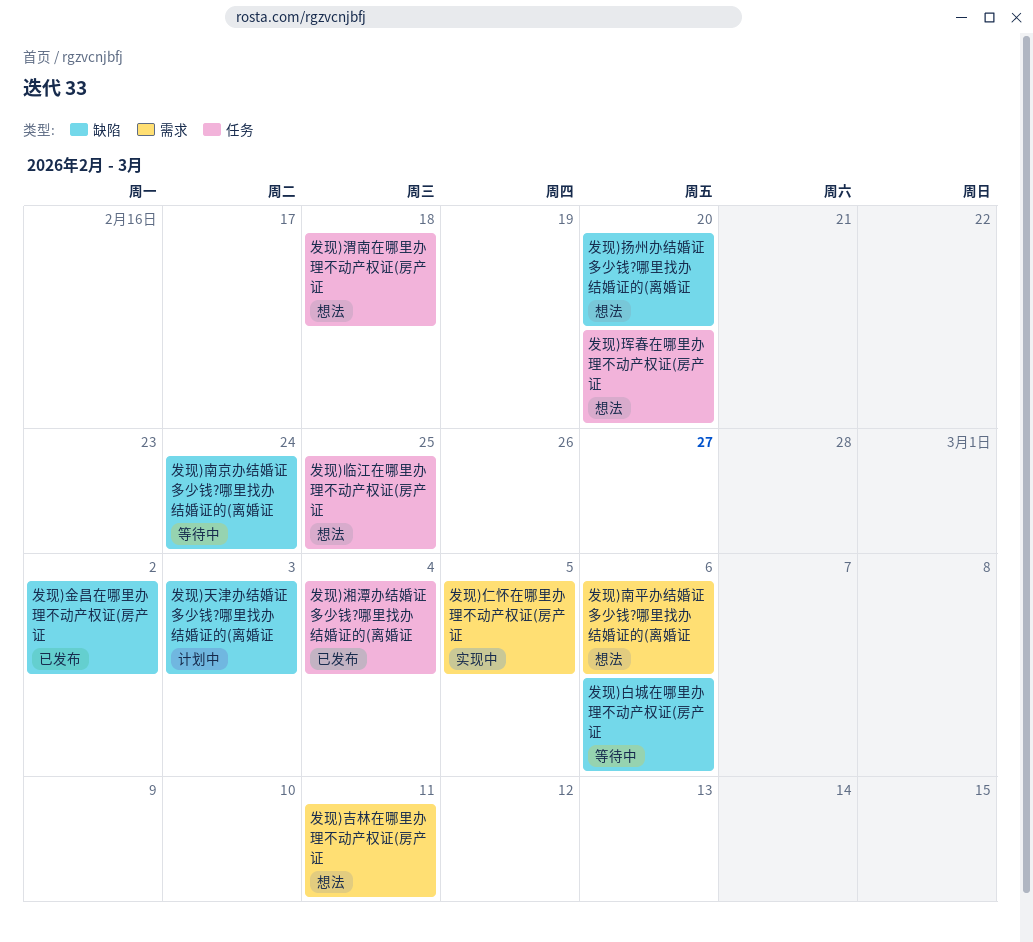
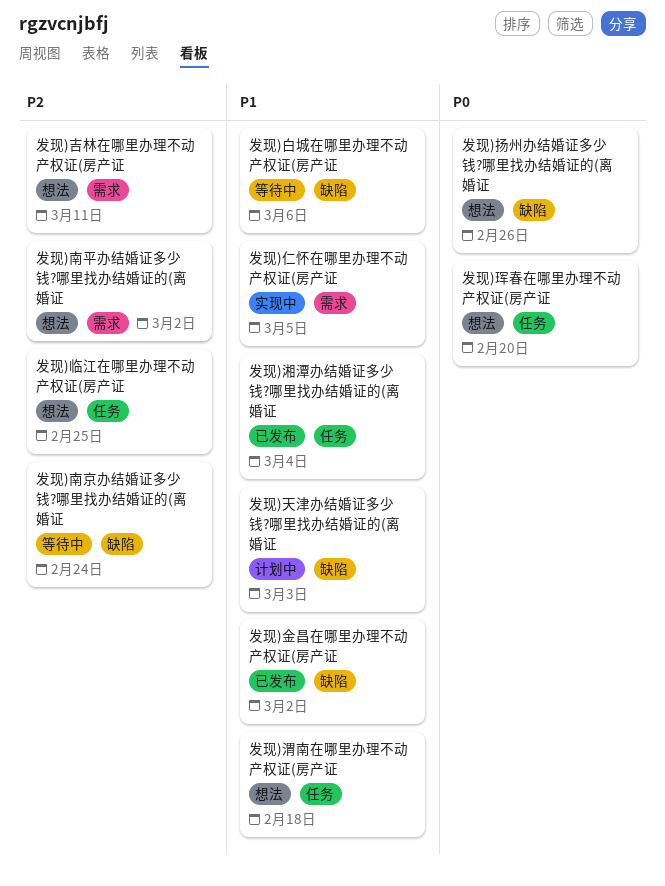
发现)南平办结婚证多少钱?哪里找办结婚证的(离婚证, due: Mar 6 -> Mar 2
发现)扬州办结婚证多少钱?哪里找办结婚证的(离婚证, due: Feb 20 -> Feb 26

